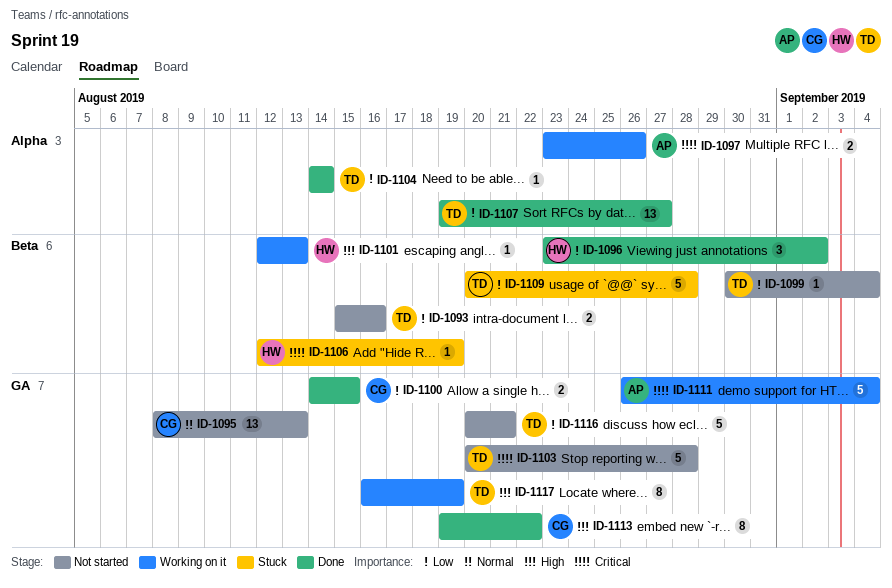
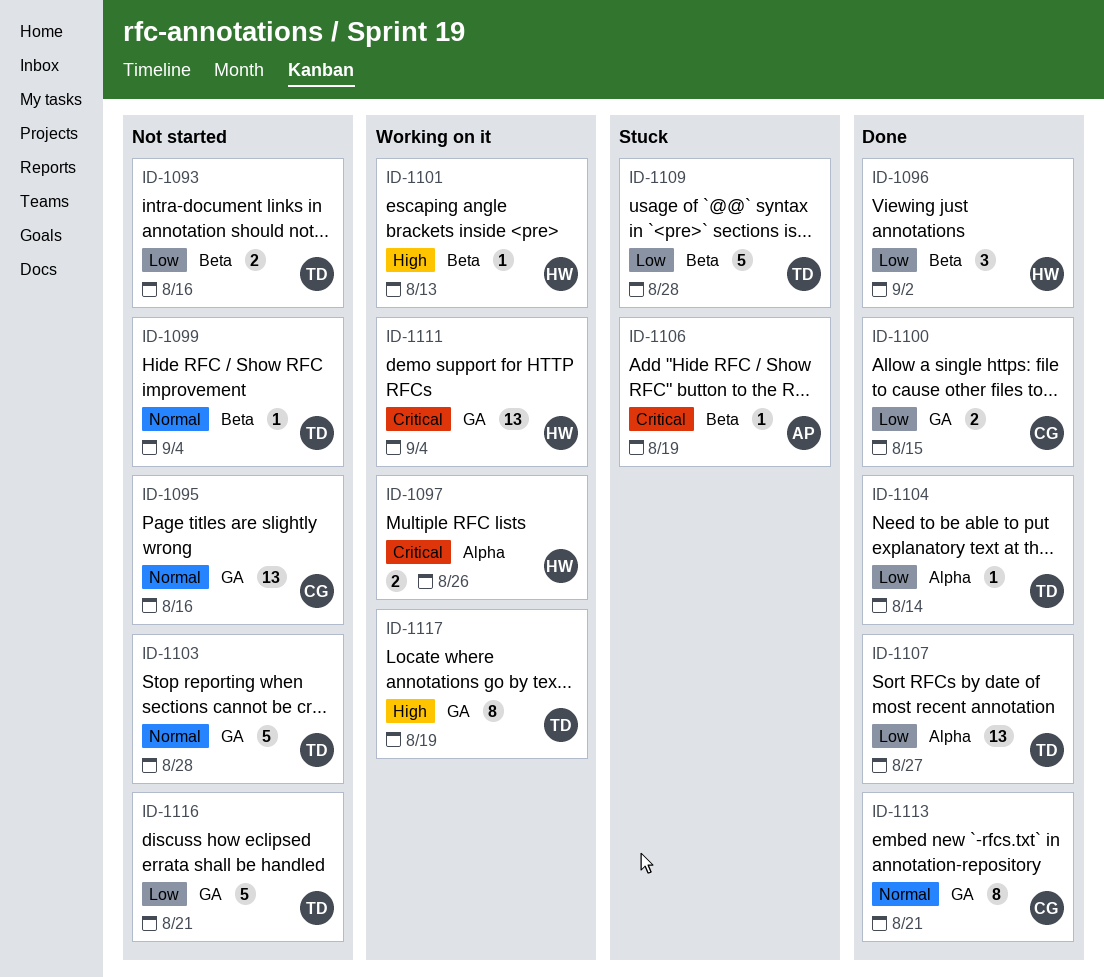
ID-1095, due: Aug 13 -> Aug 16
ID-1097, owner: AP -> HW
ID-1099, priority: Low -> Normal
ID-1103, priority: Critical -> Normal
ID-1106, owner: HW -> AP
ID-1111, owner: AP -> HW
ID-1111, estimate: 5 -> 13
ID-1113, priority: High -> Normal
ID-1113, due: Aug 22 -> Aug 21

